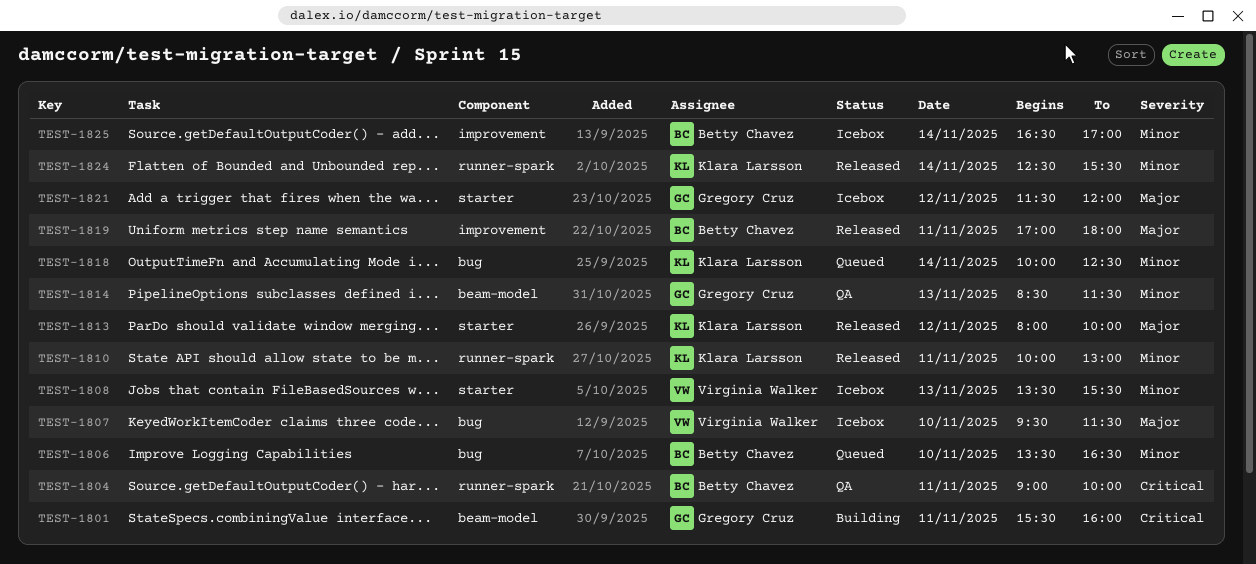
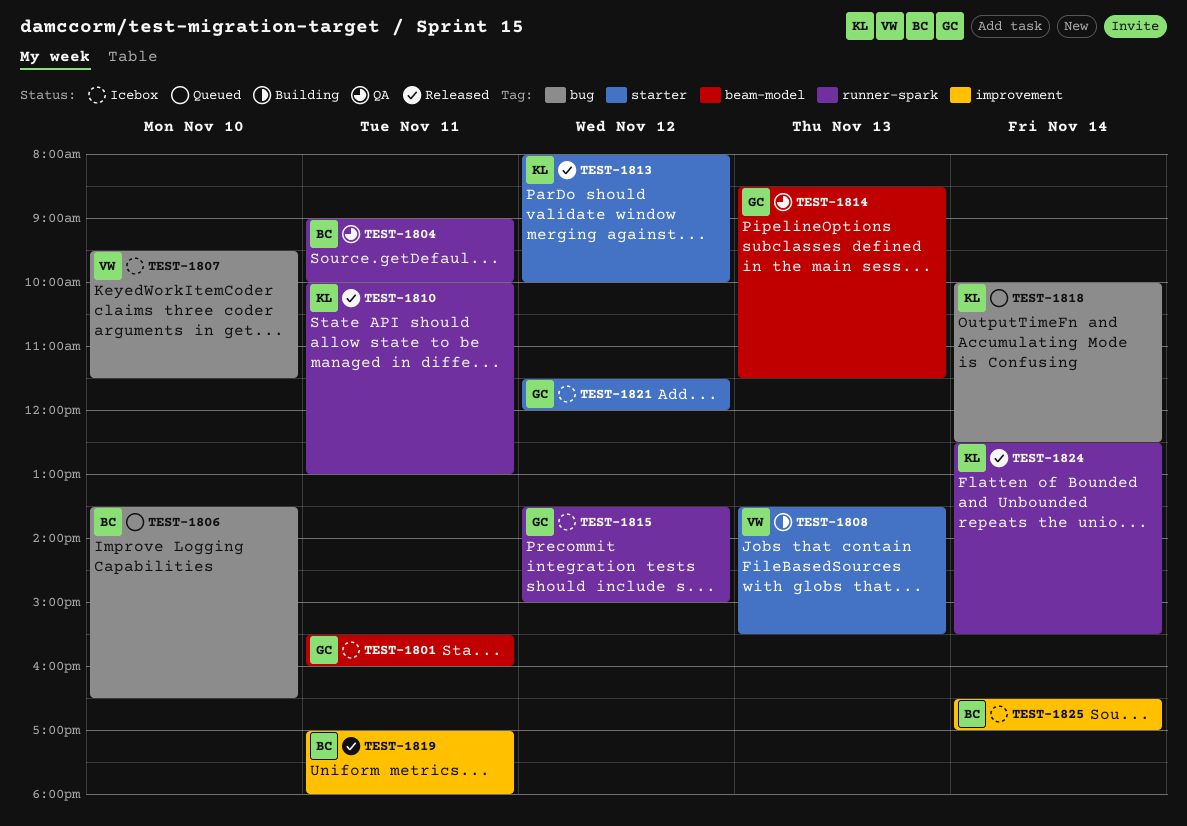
TEST-1801, status: Building -> Icebox
TEST-1808, status: Icebox -> Building
TEST-1815: none -> present

